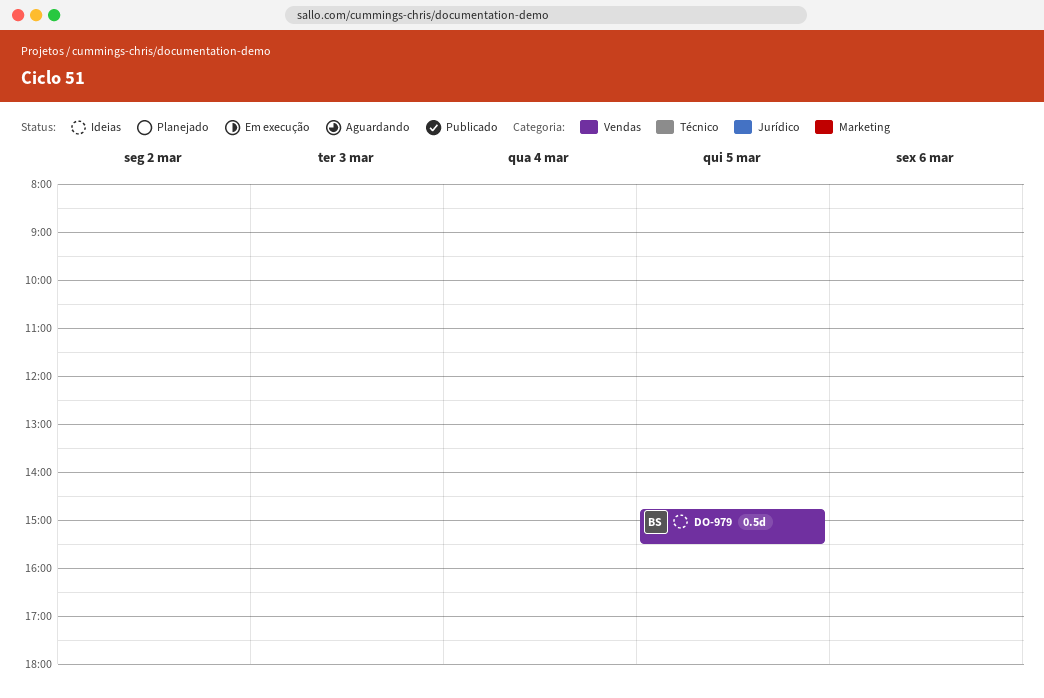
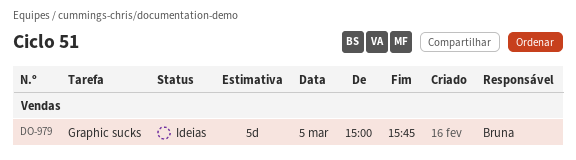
DO-979, estimate: 0.5d -> 5d
DO-979, begins: 14:45 -> 15:00
DO-979, ends: 15:30 -> 15:45

